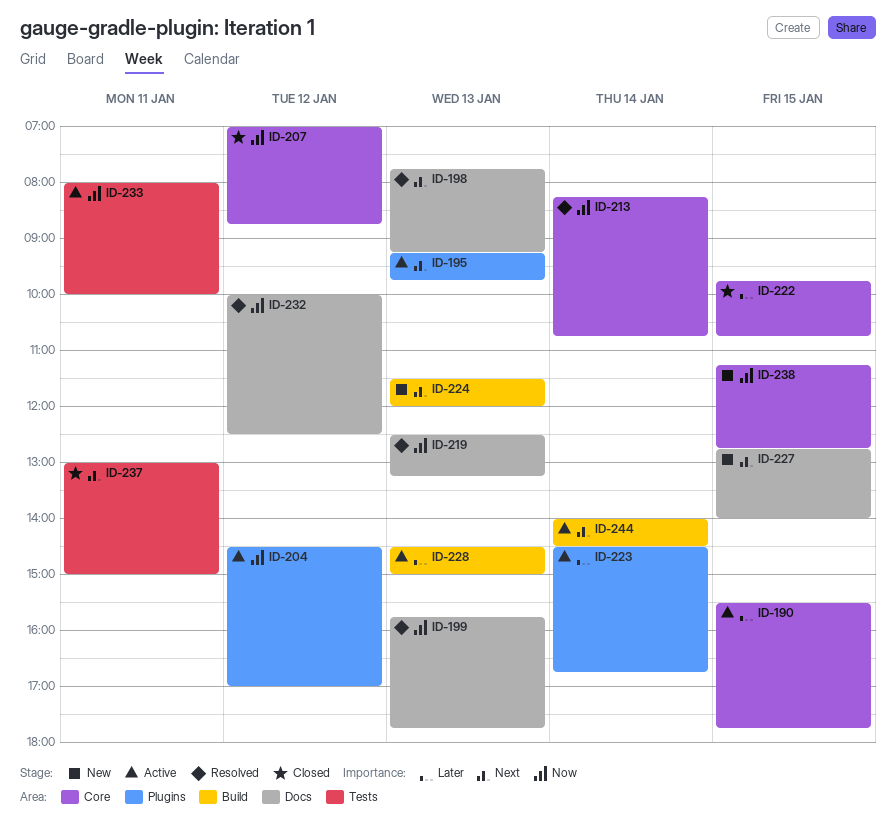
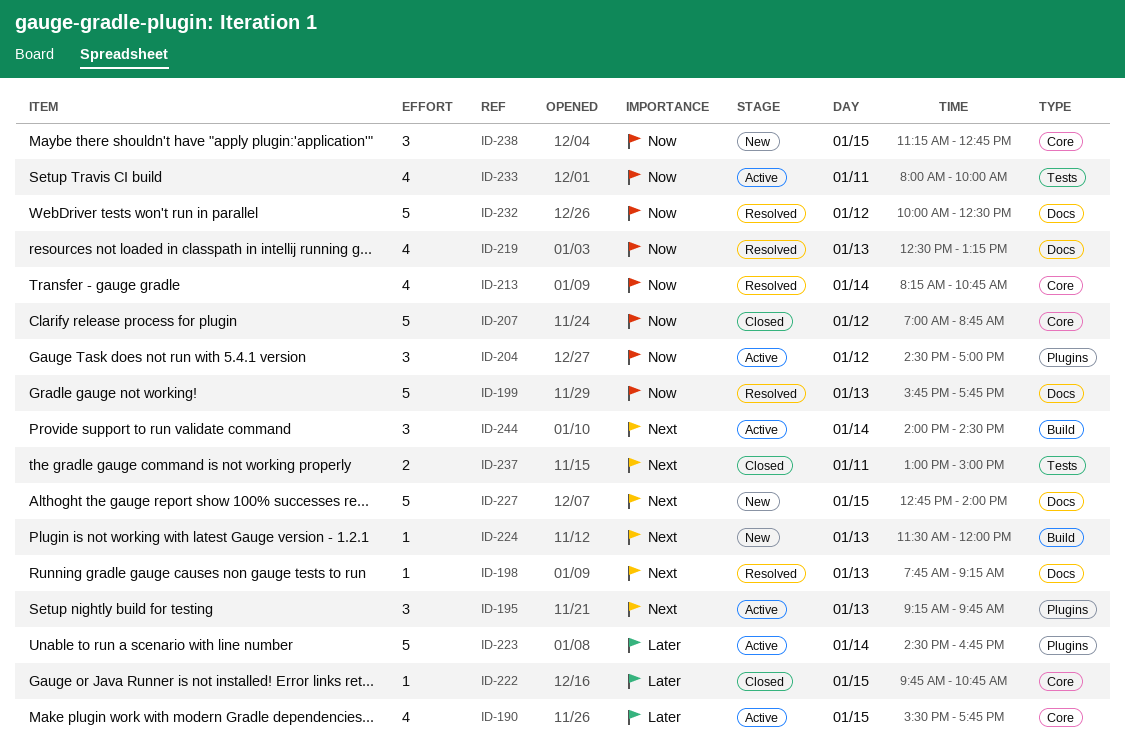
ID-228: present -> none

